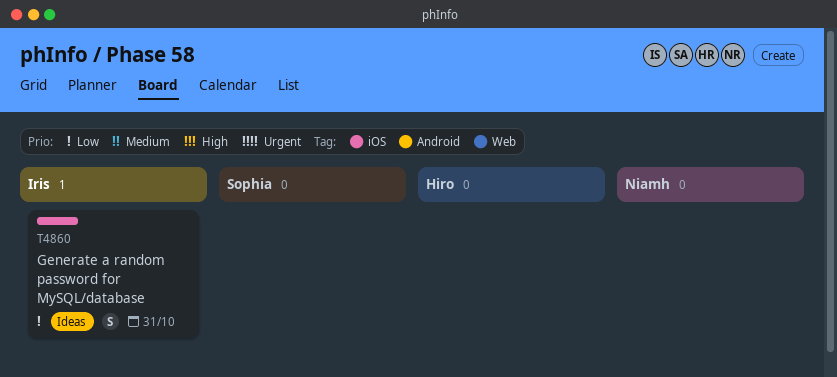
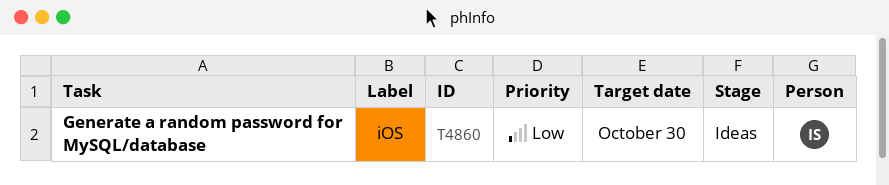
T4860, due: Oct 31 -> Oct 30

